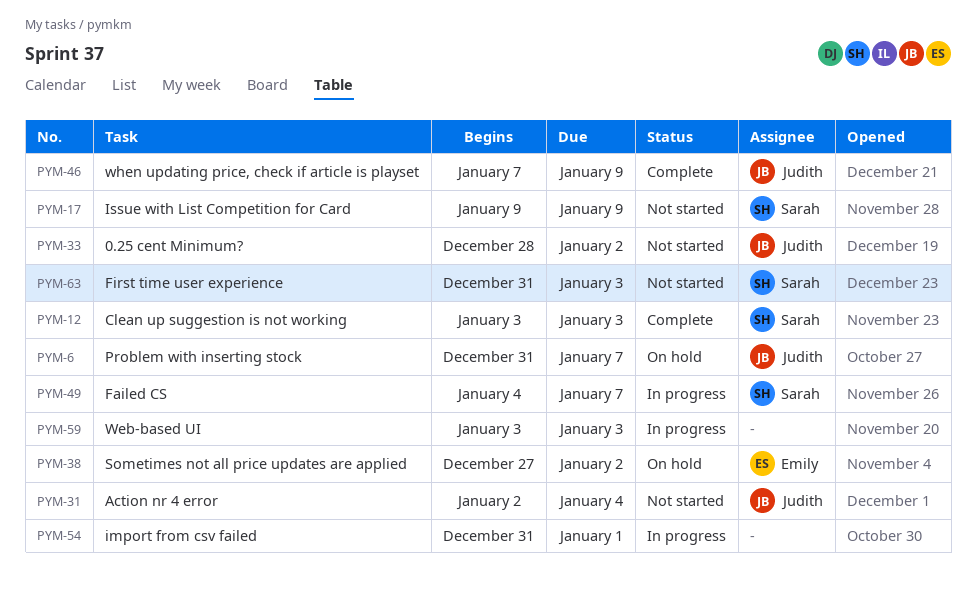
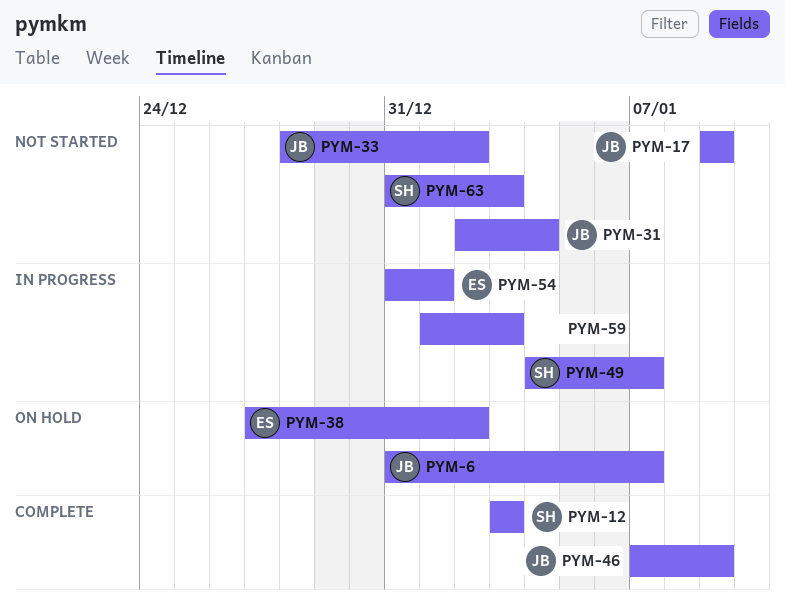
PYM-17, owner: Sarah -> Judith
PYM-54, owner: none -> Emily
PYM-59, start: Jan 3 -> Jan 1

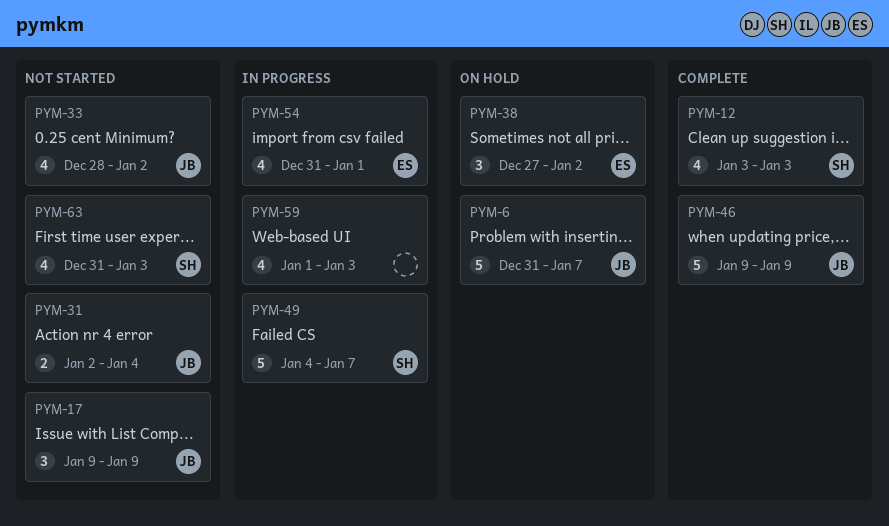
PYM-46, start: Jan 7 -> Jan 9

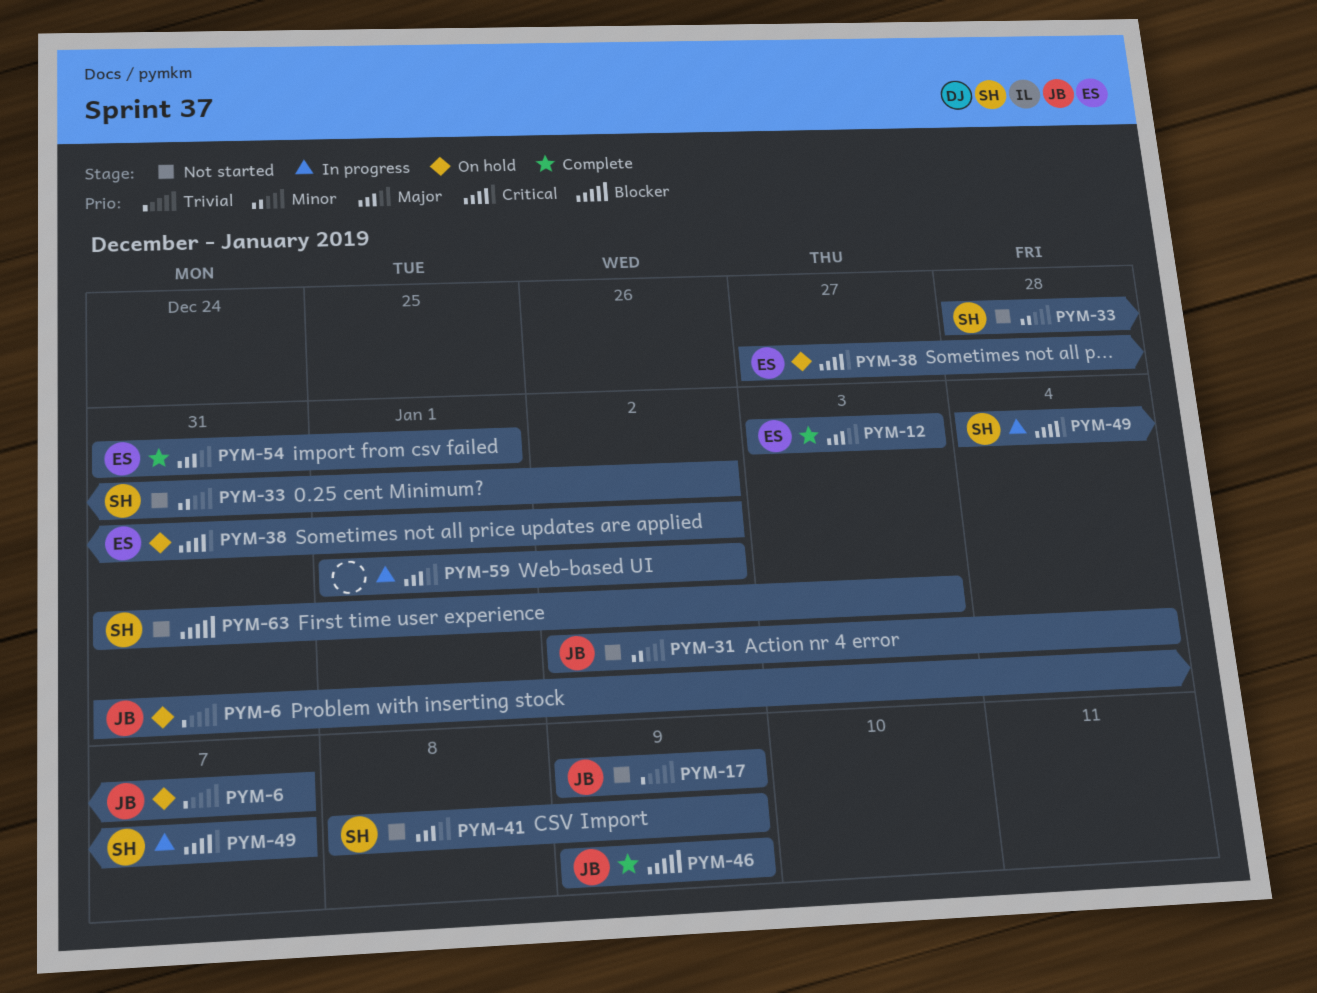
PYM-12, owner: SH -> ES
PYM-33, owner: JB -> SH
PYM-41: none -> present
PYM-54, status: In progress -> Complete
PYM-59, due: Jan 3 -> Jan 2

